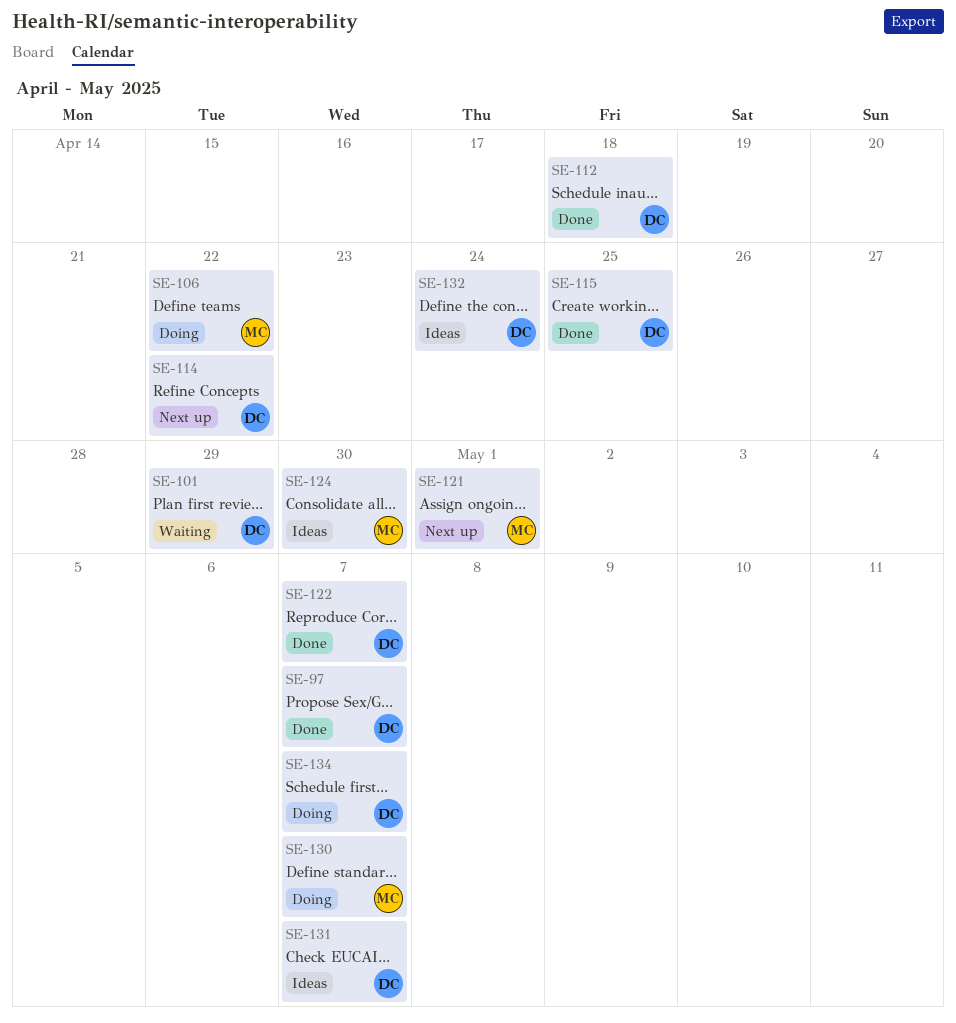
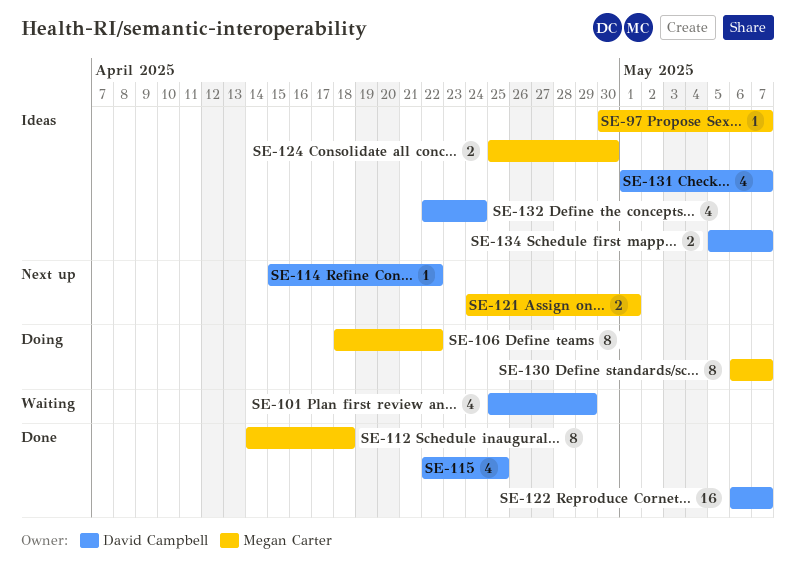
SE-97, status: Done -> Ideas
SE-97, owner: David Campbell -> Megan Carter
SE-112, owner: David Campbell -> Megan Carter
SE-134, status: Doing -> Ideas

